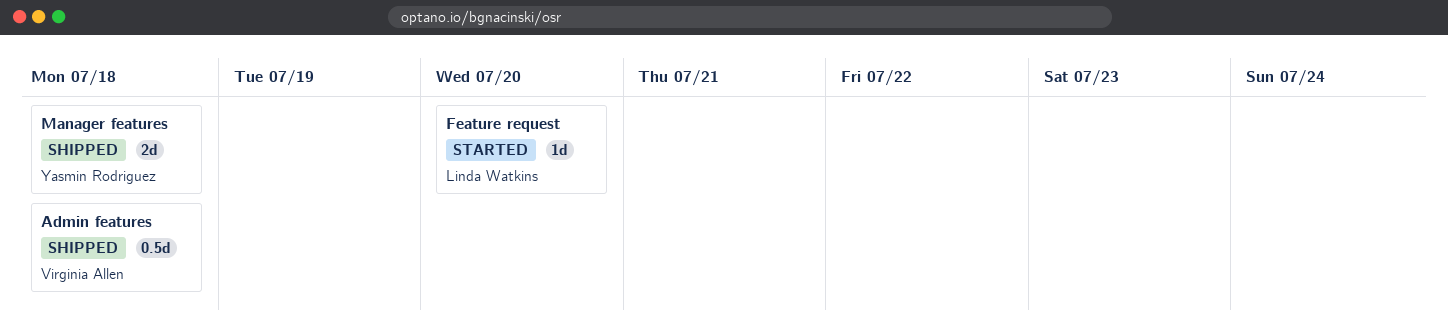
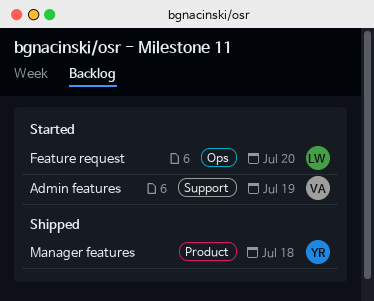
Admin features, status: Shipped -> Started
Admin features, due: Jul 18 -> Jul 19

